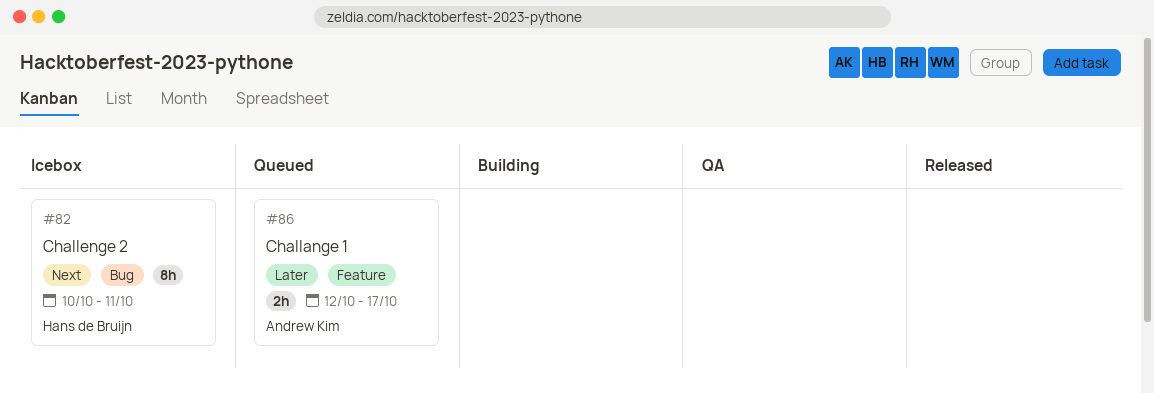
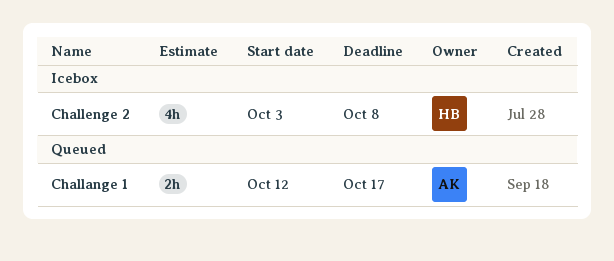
Challenge 2, estimate: 8h -> 4h
Challenge 2, start: Oct 10 -> Oct 3
Challenge 2, due: Oct 11 -> Oct 8

